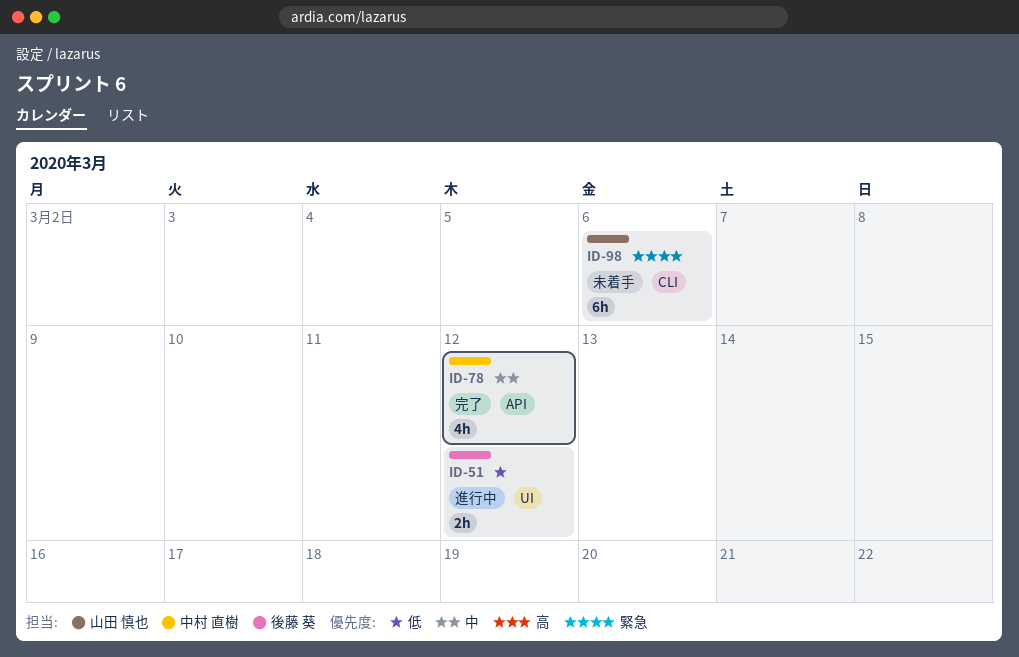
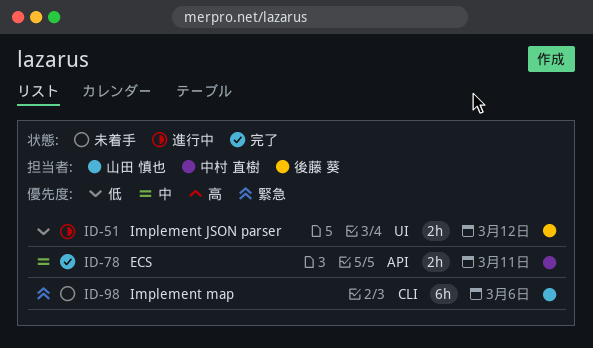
ID-78, estimate: 4h -> 2h
ID-78, due: Mar 12 -> Mar 11

